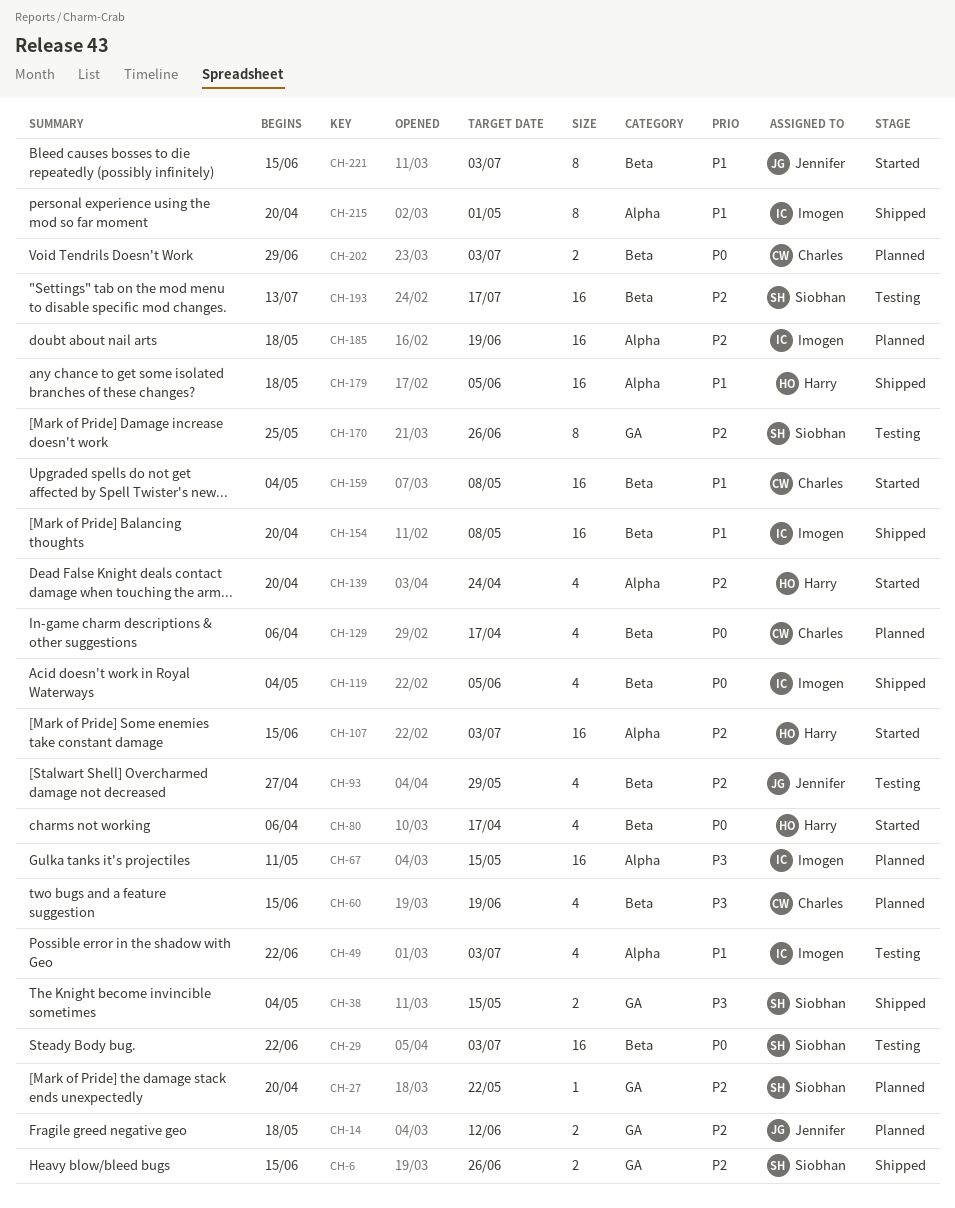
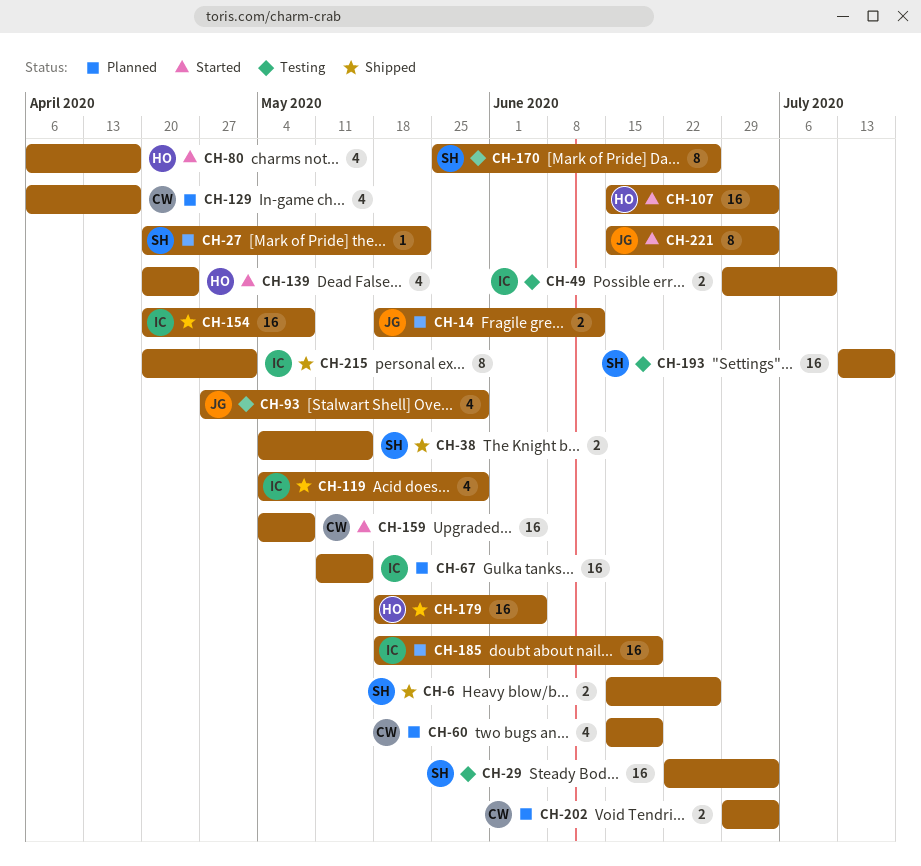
CH-49, estimate: 4 -> 2
CH-49, start: Jun 22 -> Jun 29
CH-49, due: Jul 3 -> Jul 10
CH-119, due: Jun 5 -> May 29

